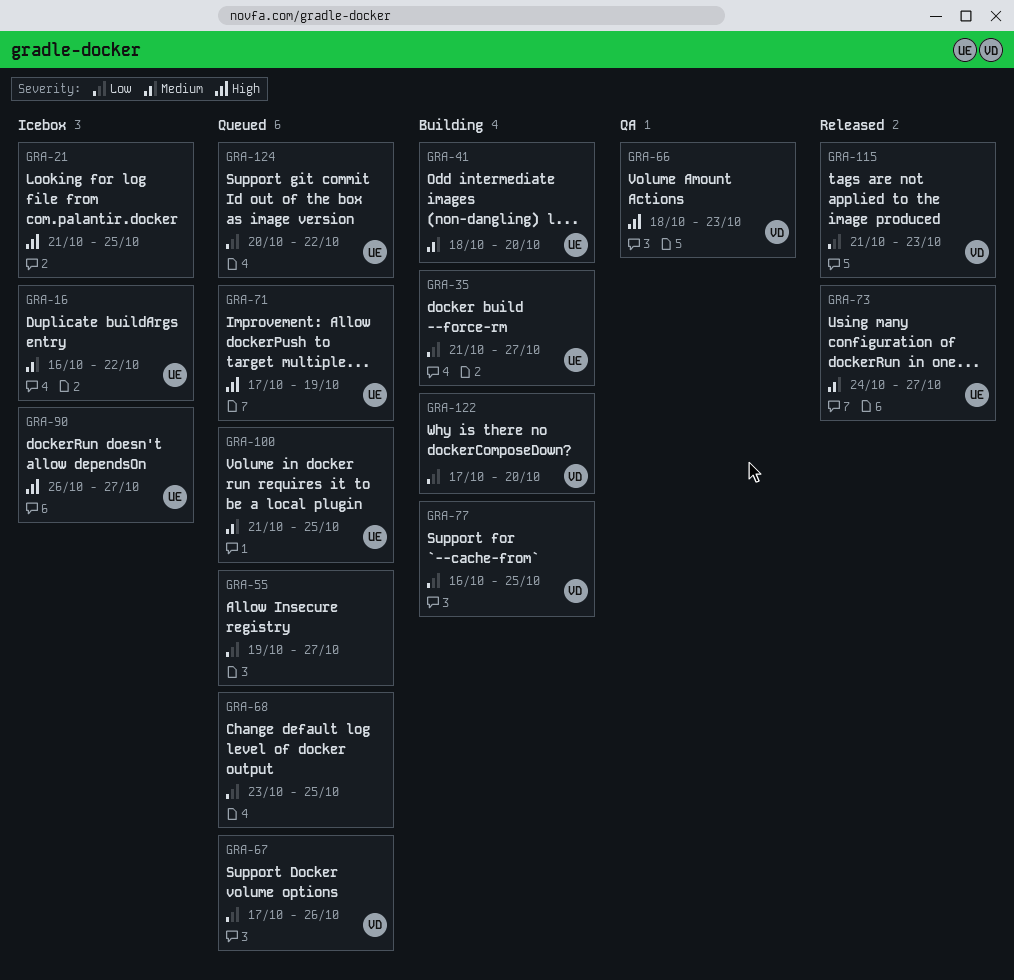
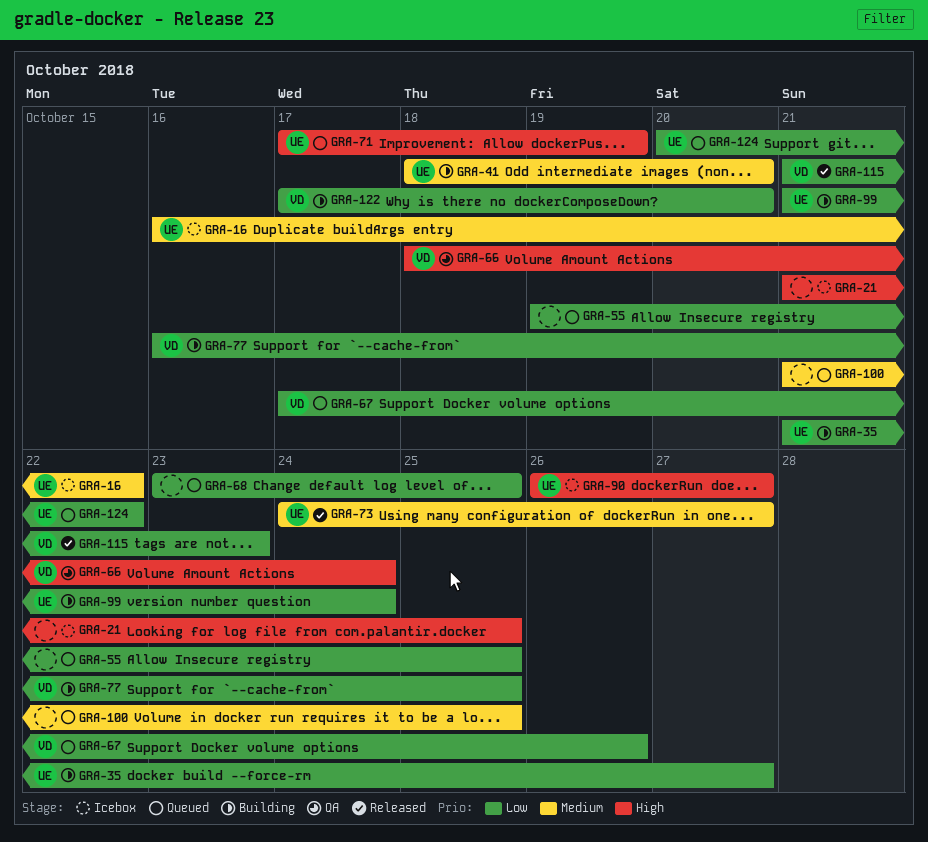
GRA-55, due: Oct 27 -> Oct 25
GRA-66, due: Oct 23 -> Oct 24
GRA-99: none -> present
GRA-100, owner: UE -> none

